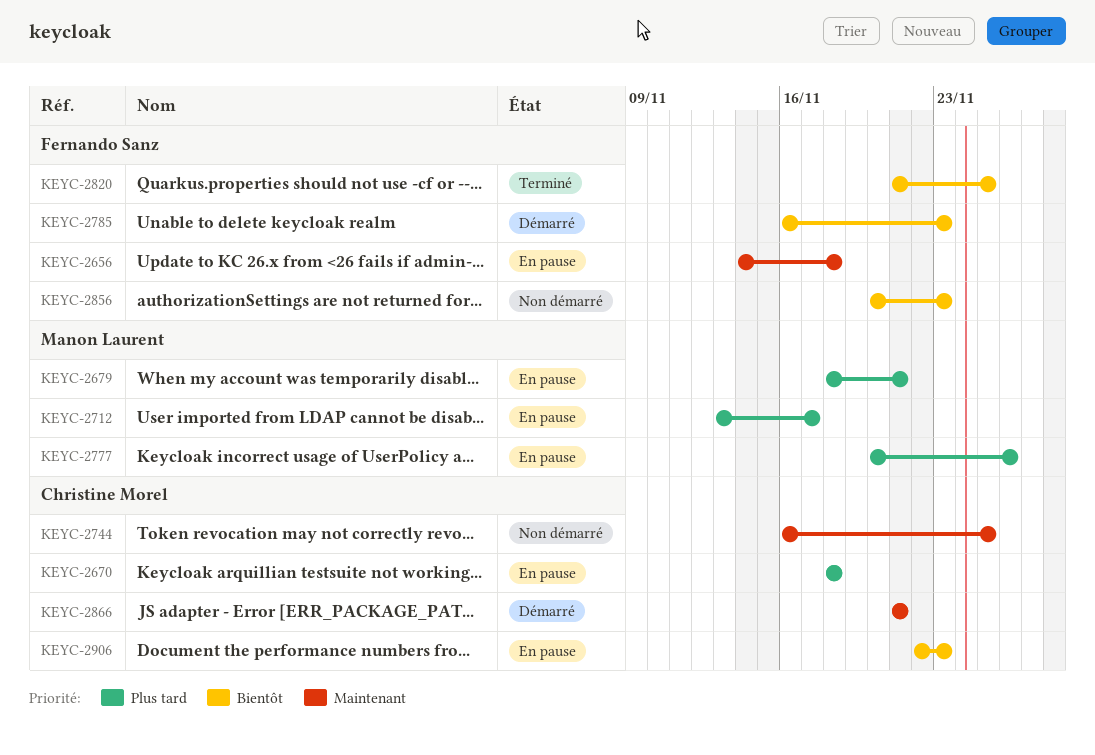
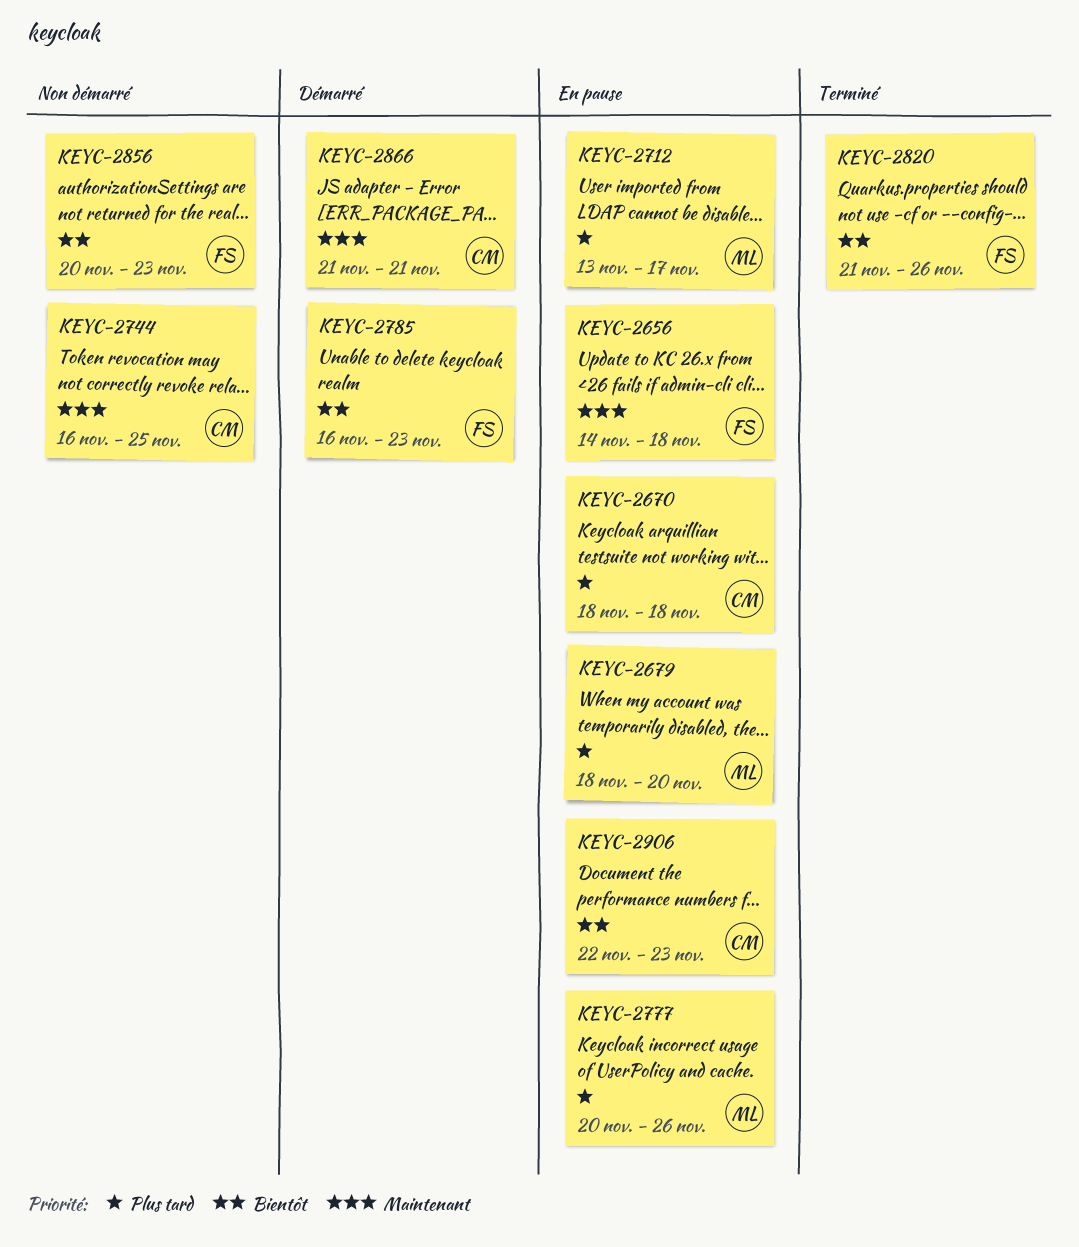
KEYC-2679, due: Nov 21 -> Nov 20
KEYC-2820, due: Nov 25 -> Nov 26

